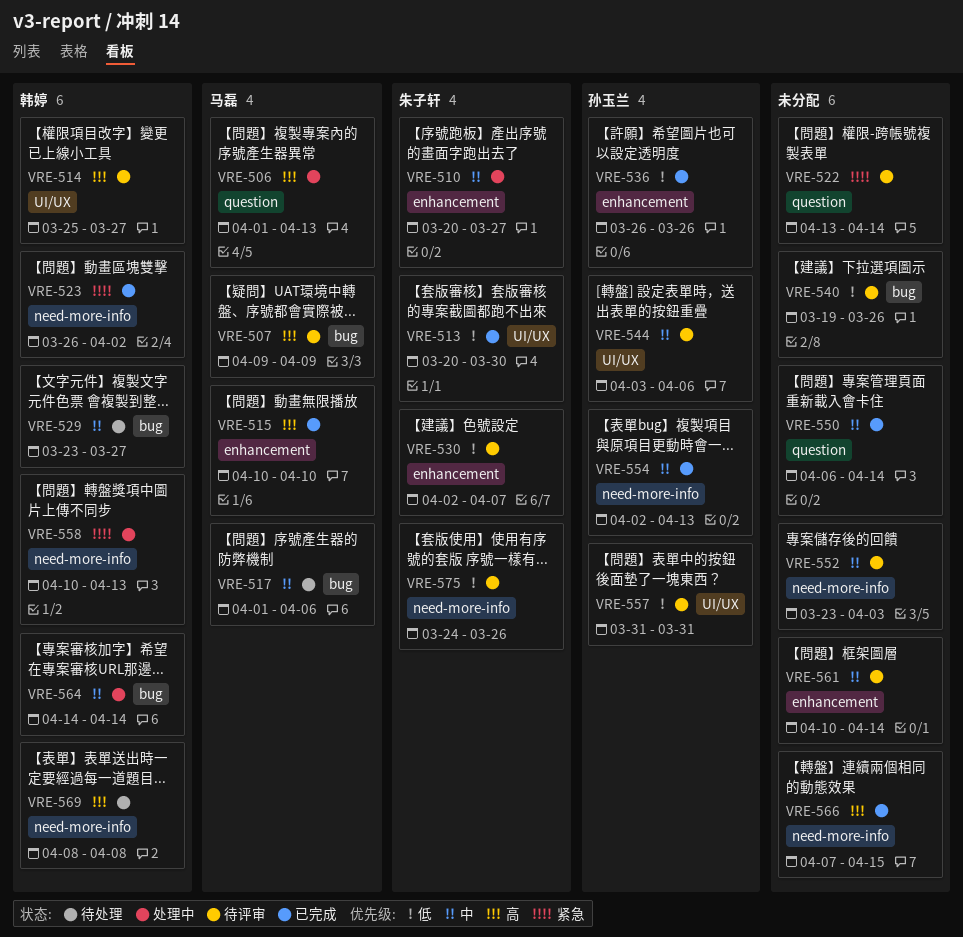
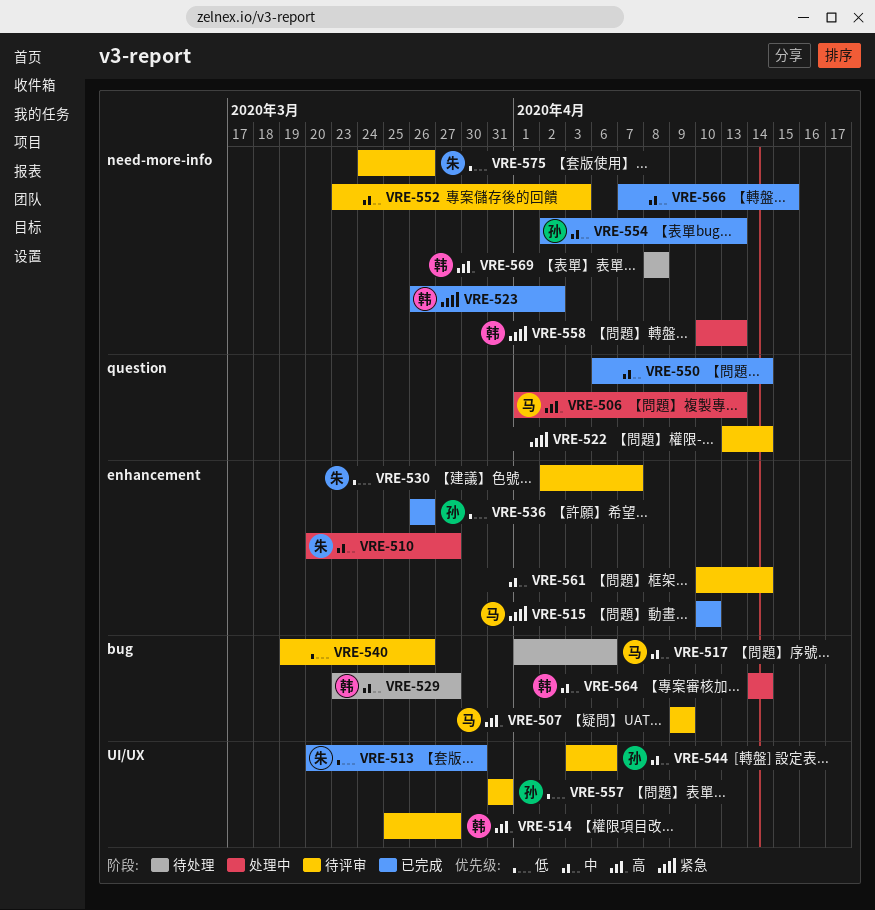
VRE-515, priority: 高 -> 紧急
VRE-566, priority: 高 -> 中

